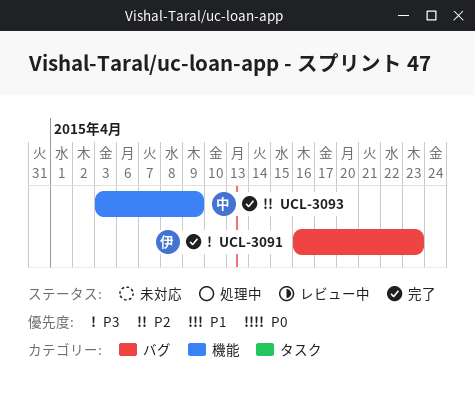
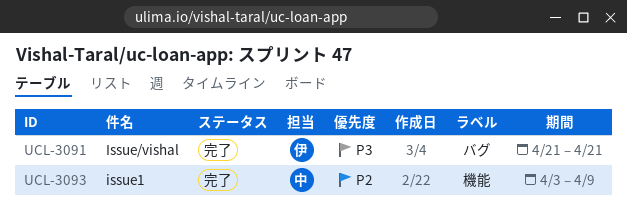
UCL-3091, start: Apr 16 -> Apr 21
UCL-3091, due: Apr 23 -> Apr 21

